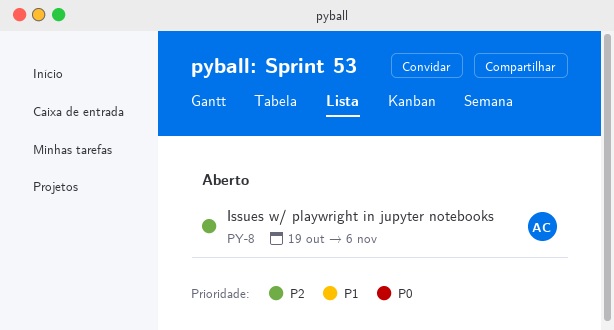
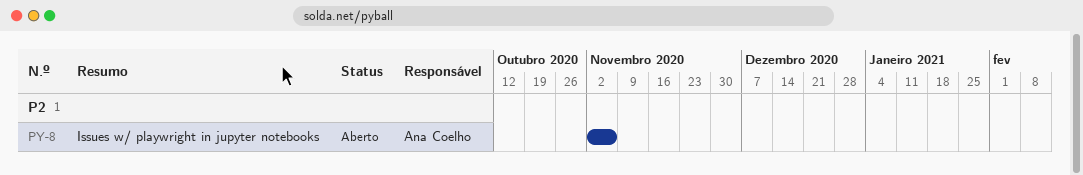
PY-8, start: Oct 19 -> Nov 2

